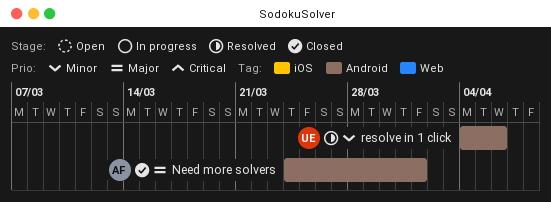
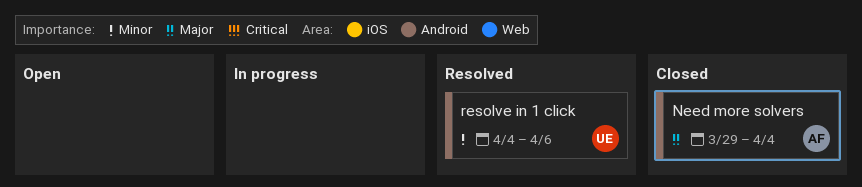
Need more solvers, start: Mar 24 -> Mar 29
Need more solvers, due: Apr 1 -> Apr 4

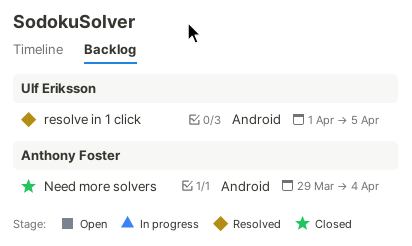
resolve in 1 click, start: Apr 4 -> Apr 1
resolve in 1 click, due: Apr 6 -> Apr 5

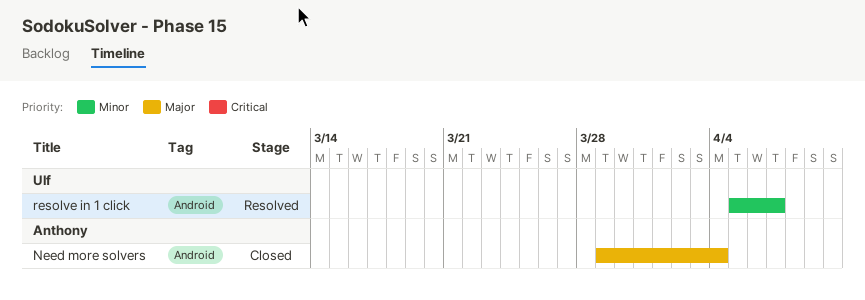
resolve in 1 click, start: Apr 1 -> Apr 5
resolve in 1 click, due: Apr 5 -> Apr 7

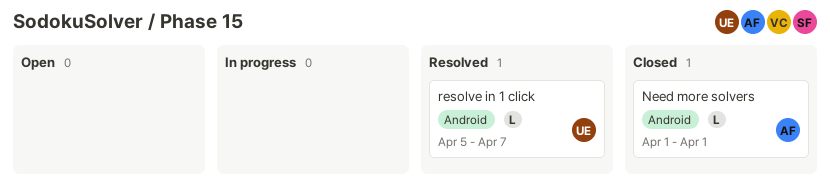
Need more solvers, start: Mar 29 -> Apr 1
Need more solvers, due: Apr 4 -> Apr 1

